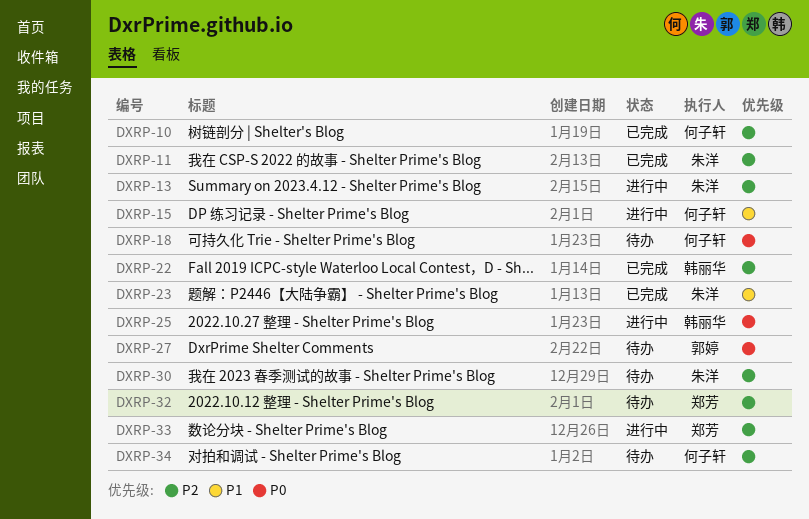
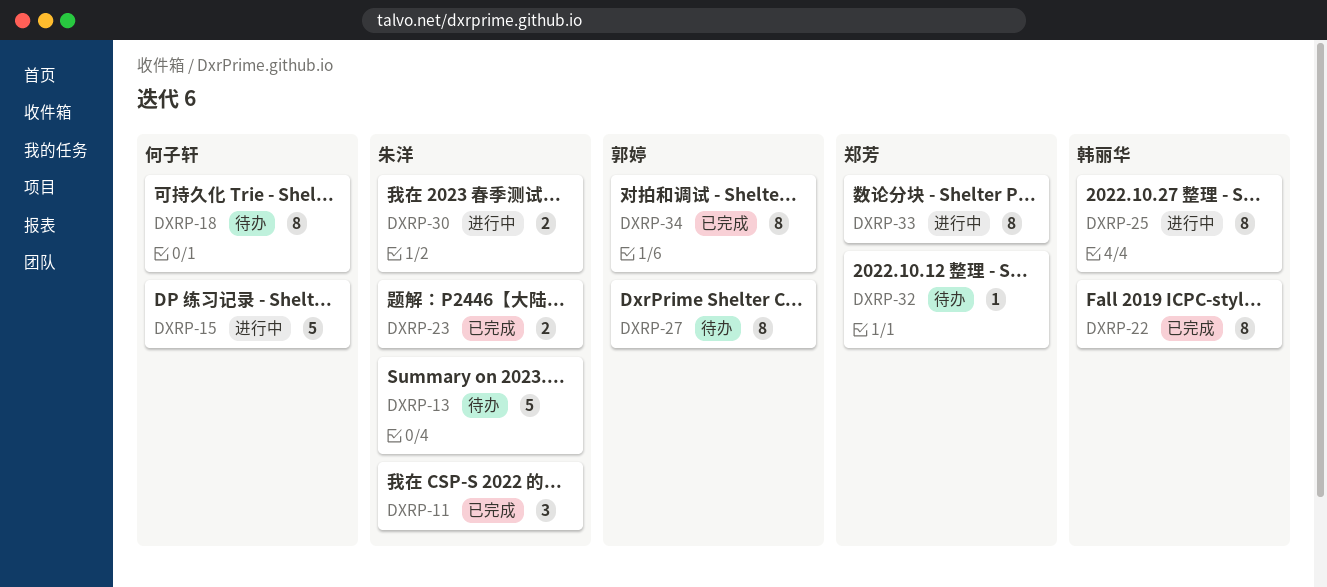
DXRP-10: present -> none
DXRP-13, status: 进行中 -> 待办
DXRP-30, status: 待办 -> 进行中
DXRP-34, status: 待办 -> 已完成
DXRP-34, owner: 何子轩 -> 郭婷

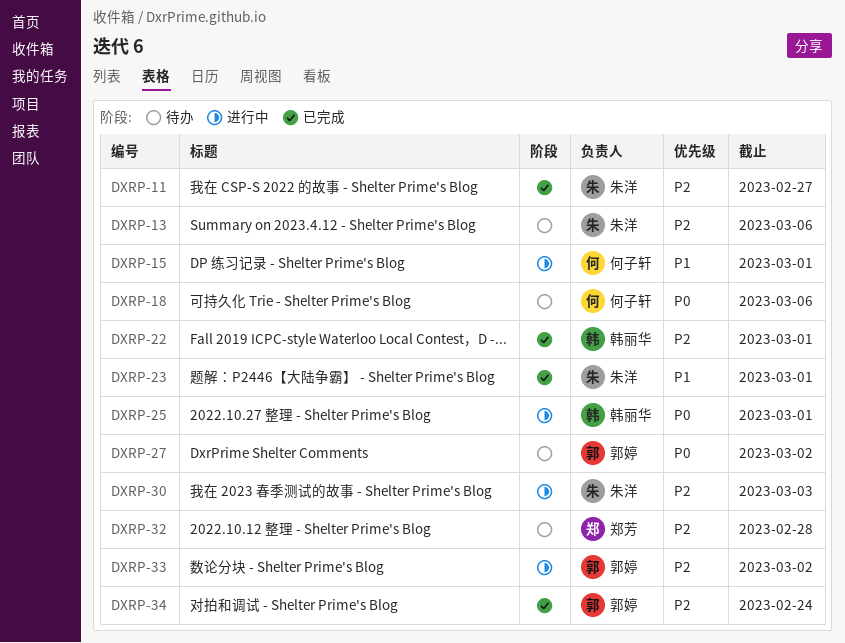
DXRP-33, owner: 郑芳 -> 郭婷

